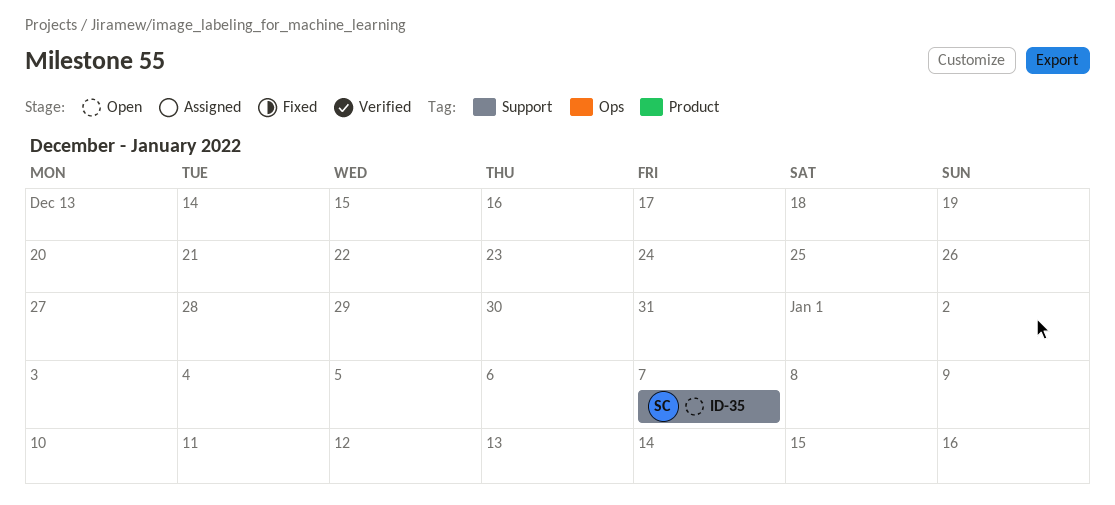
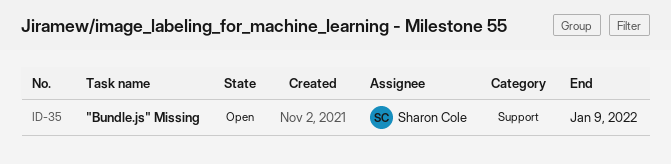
ID-35, due: Jan 7 -> Jan 9

